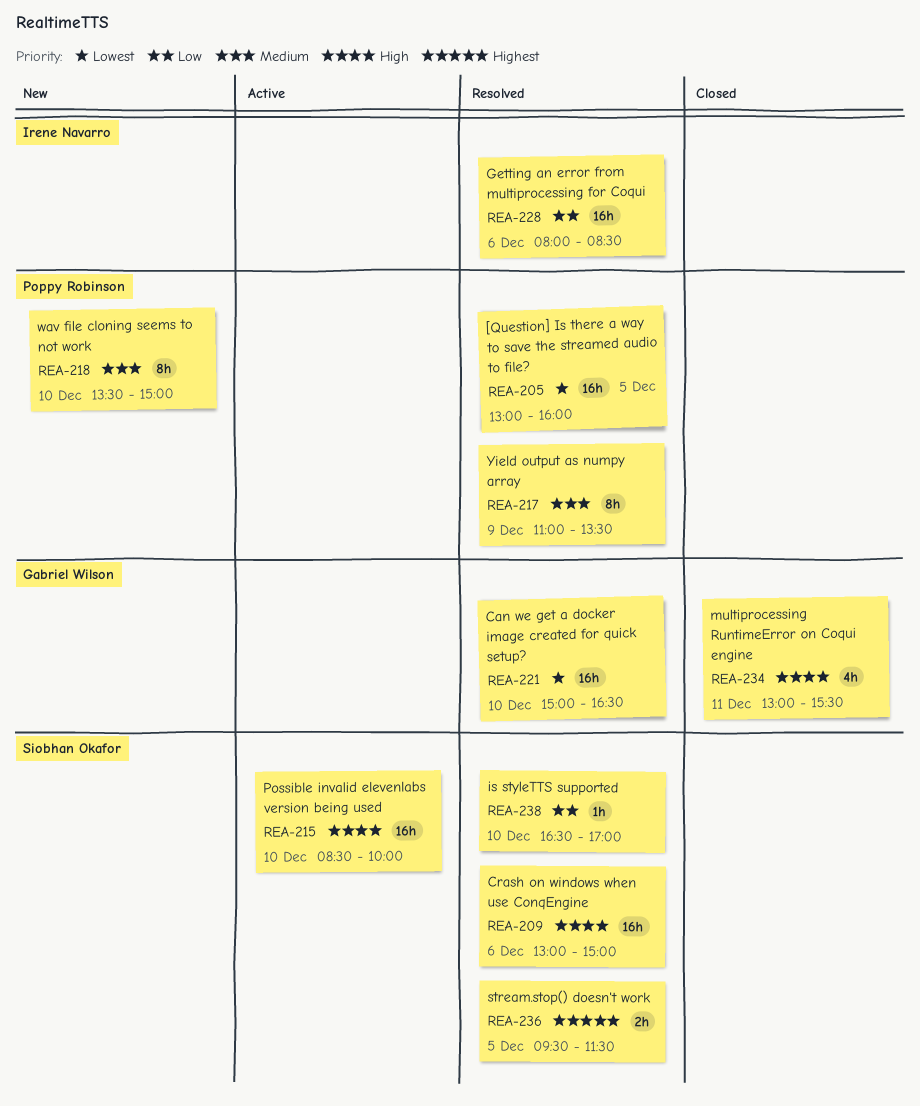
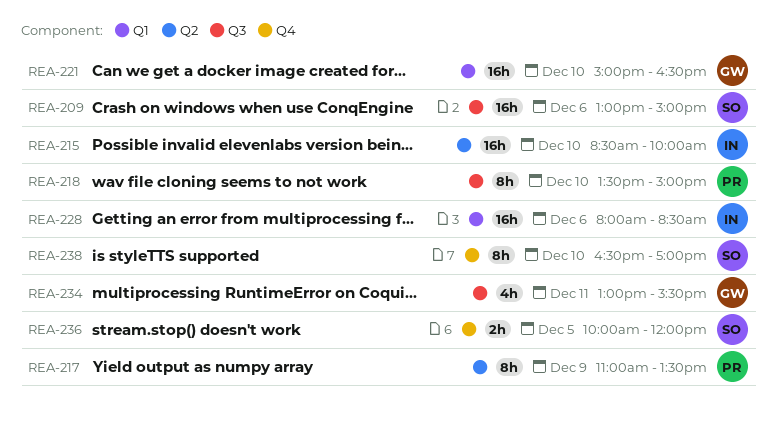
REA-205: present -> none
REA-215, owner: Siobhan Okafor -> Irene Navarro
REA-236, begins: 09:30 -> 10:00
REA-236, ends: 11:30 -> 12:00
REA-238, estimate: 1h -> 8h

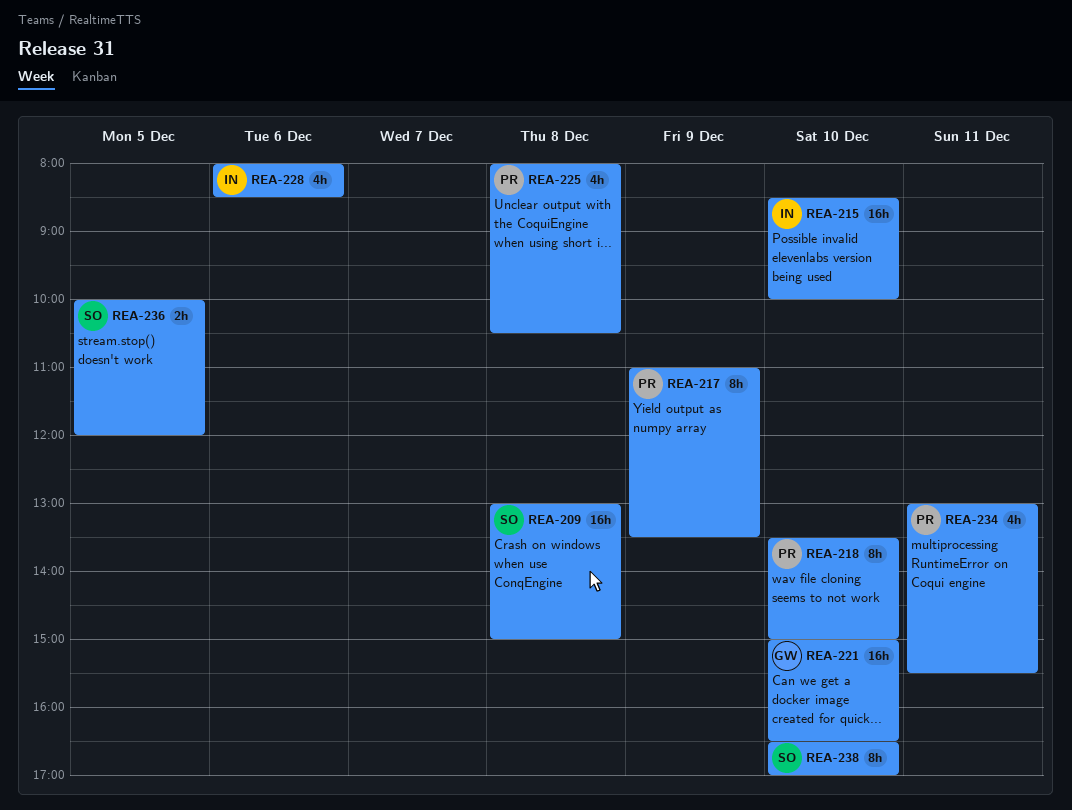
REA-209, day: Dec 6 -> Dec 8
REA-225: none -> present
REA-228, estimate: 16h -> 4h
REA-234, owner: GW -> PR

